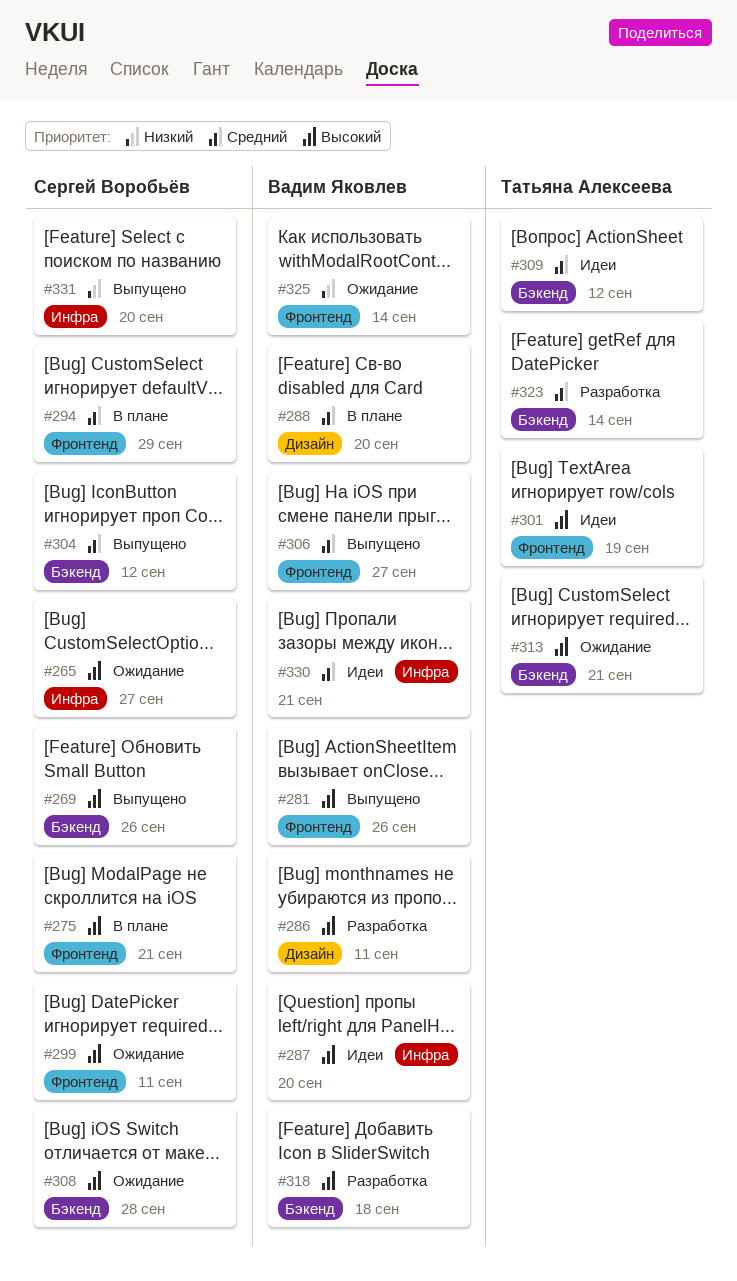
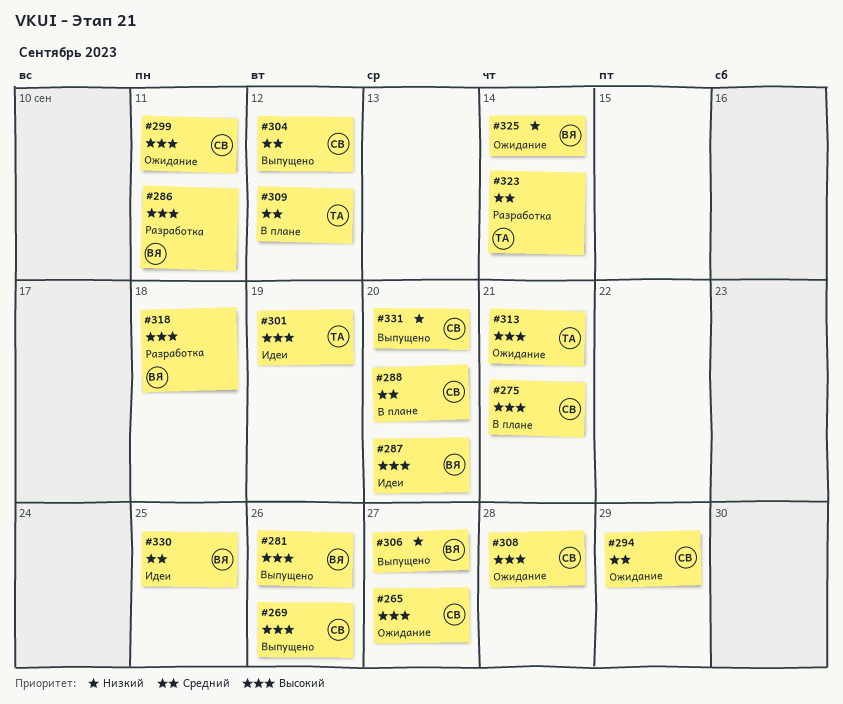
#288, owner: Вадим Яковлев -> Сергей Воробьёв
#294, status: В плане -> Ожидание
#306, priority: Средний -> Низкий
#309, status: Идеи -> В плане
#330, due: Sep 21 -> Sep 25

